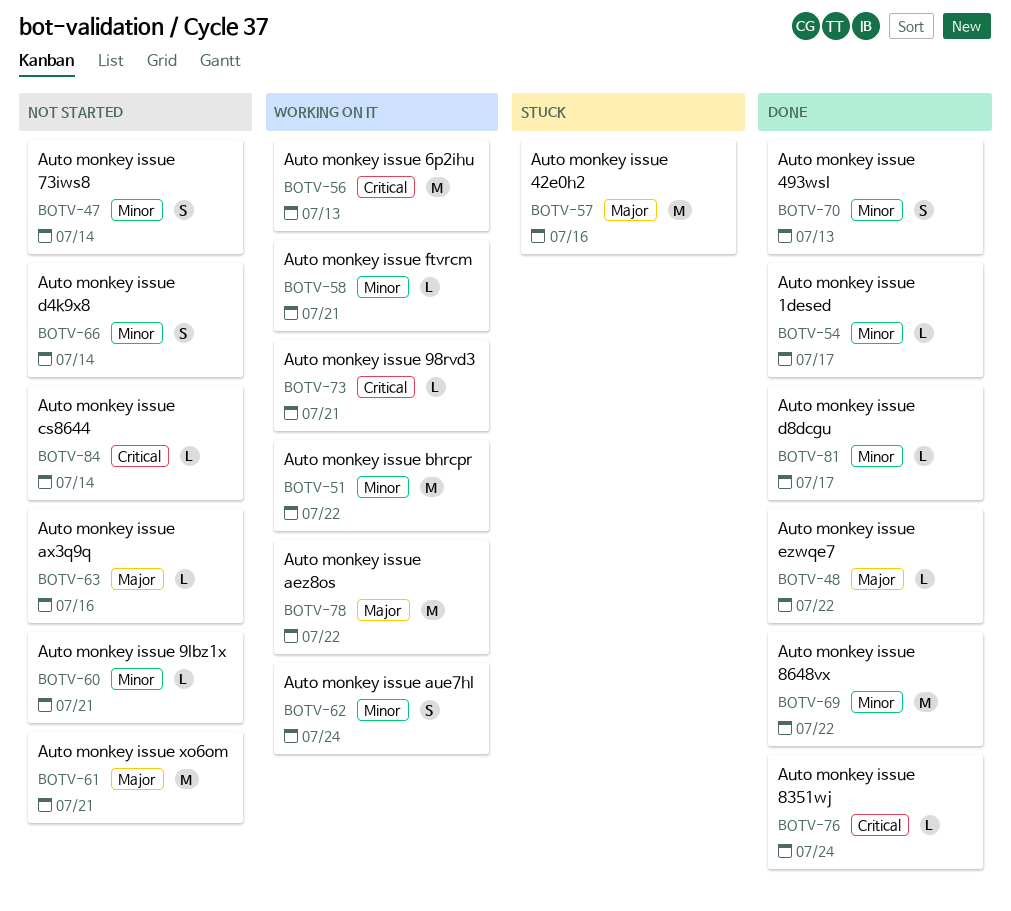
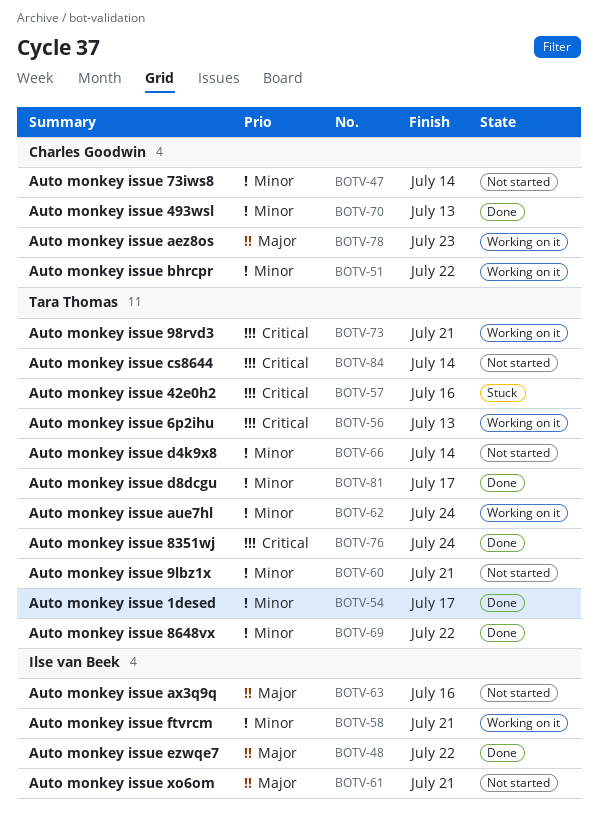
BOTV-57, priority: Major -> Critical
BOTV-78, due: Jul 22 -> Jul 23

